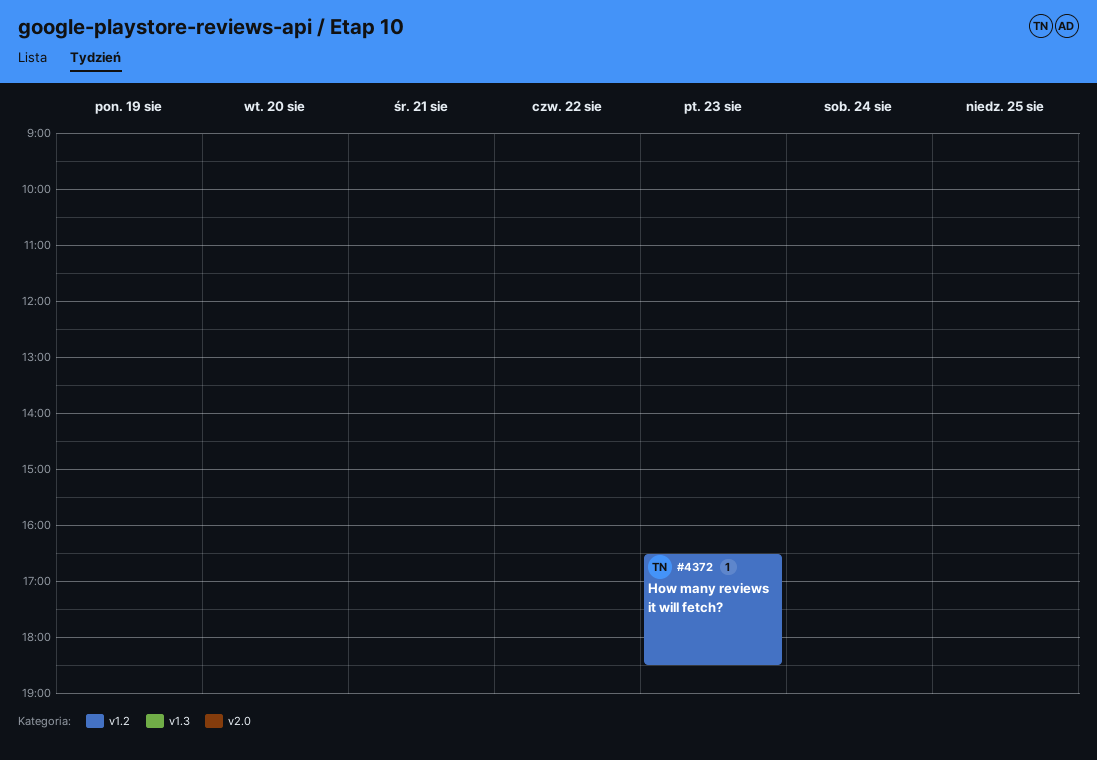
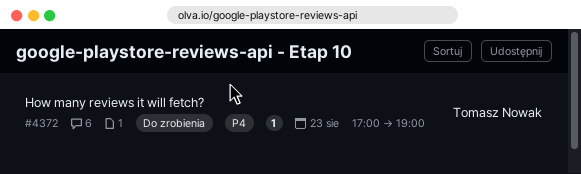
#4372, begins: 16:30 -> 17:00
#4372, ends: 18:30 -> 19:00

